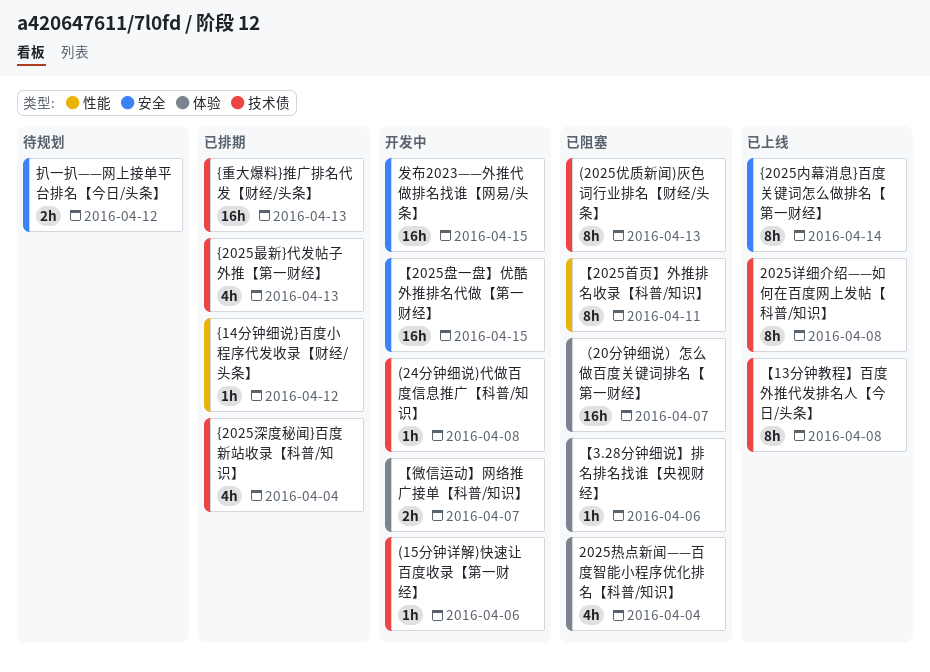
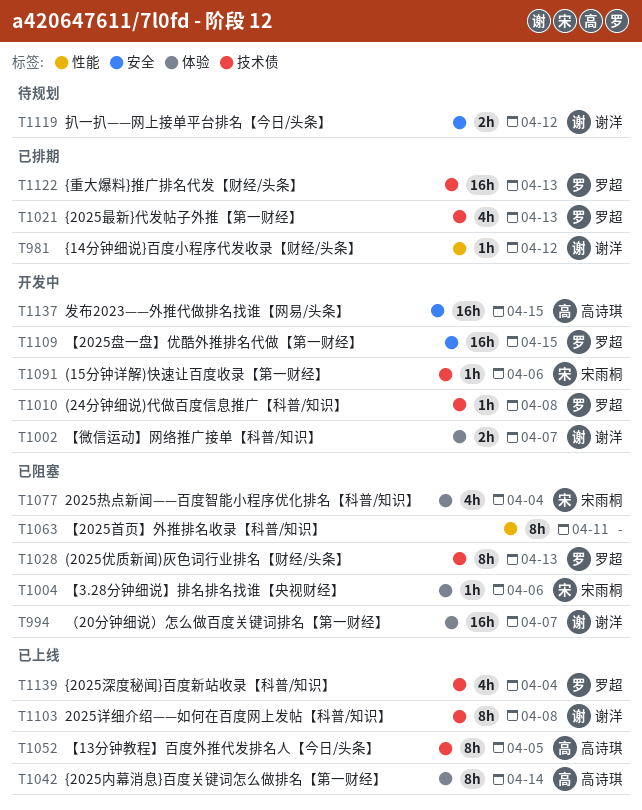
{2025内幕消息}百度关键词怎么做排名【第一财经】, label: 安全 -> 体验
{2025深度秘闻}百度新站收录【科普/知识】, status: 已排期 -> 已上线
【13分钟教程】百度外推代发排名人【今日/头条】, due: Apr 8 -> Apr 5

